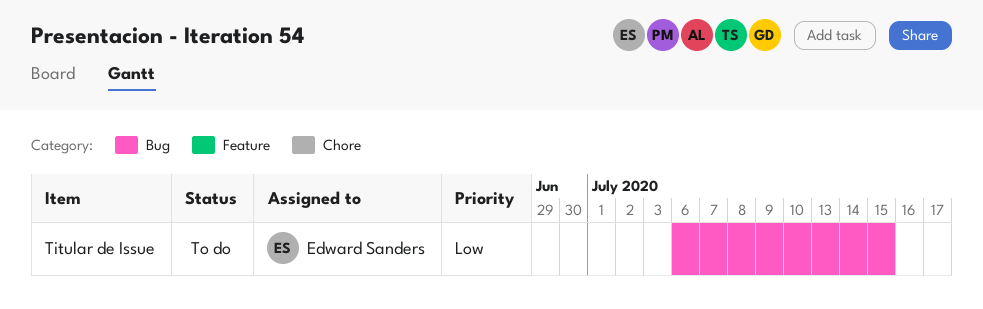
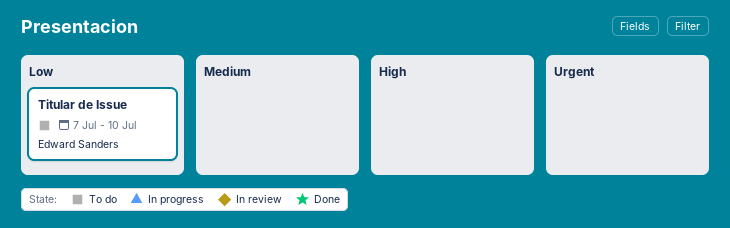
Titular de Issue, start: Jul 6 -> Jul 7
Titular de Issue, due: Jul 15 -> Jul 10

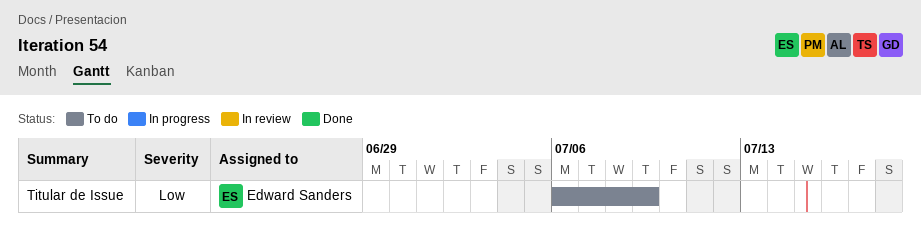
Titular de Issue, start: Jul 7 -> Jul 6
Titular de Issue, due: Jul 10 -> Jul 9

